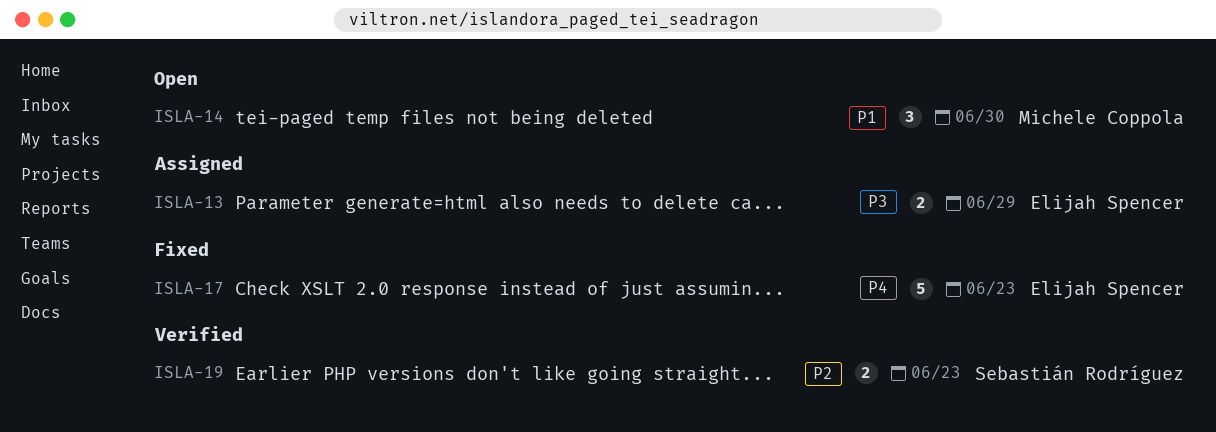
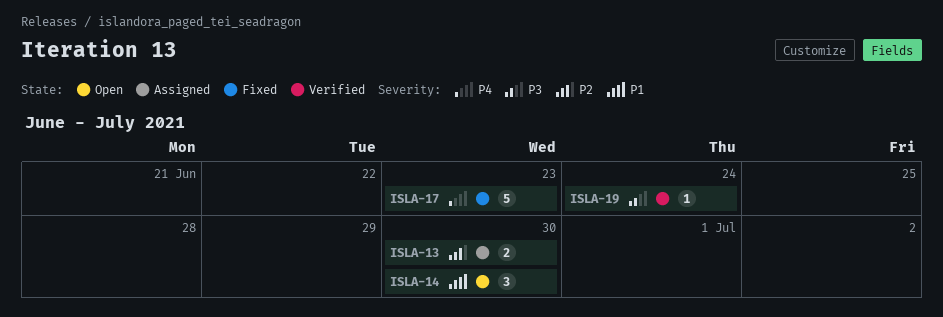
ISLA-13, priority: P3 -> P2
ISLA-13, due: Jun 29 -> Jun 30
ISLA-19, priority: P2 -> P3
ISLA-19, estimate: 2 -> 1
ISLA-19, due: Jun 23 -> Jun 24

